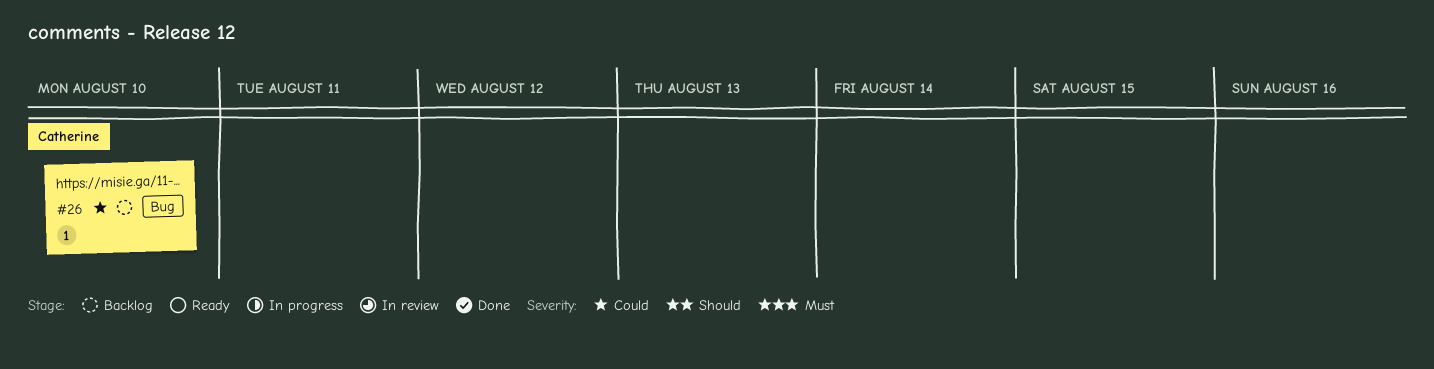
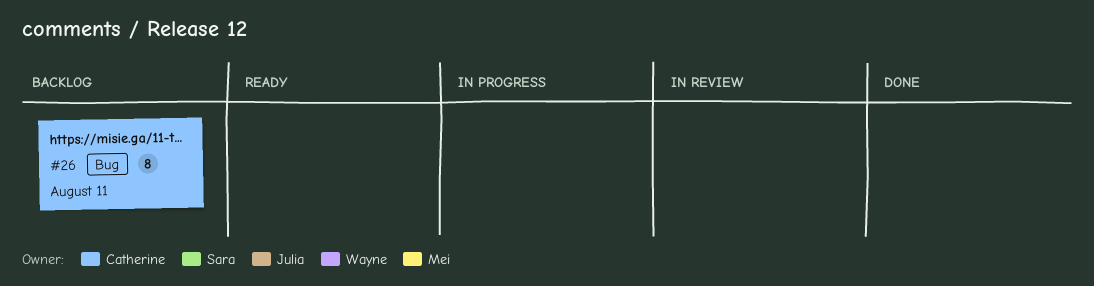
#26, estimate: 1 -> 8
#26, due: Aug 10 -> Aug 11

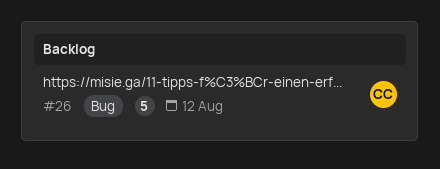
#26, estimate: 8 -> 5
#26, due: Aug 11 -> Aug 12

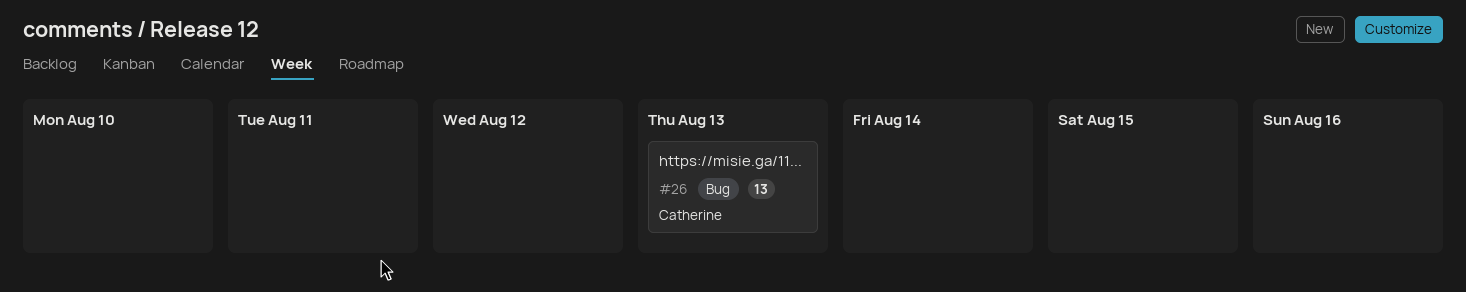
#26, estimate: 5 -> 13
#26, due: Aug 12 -> Aug 13

